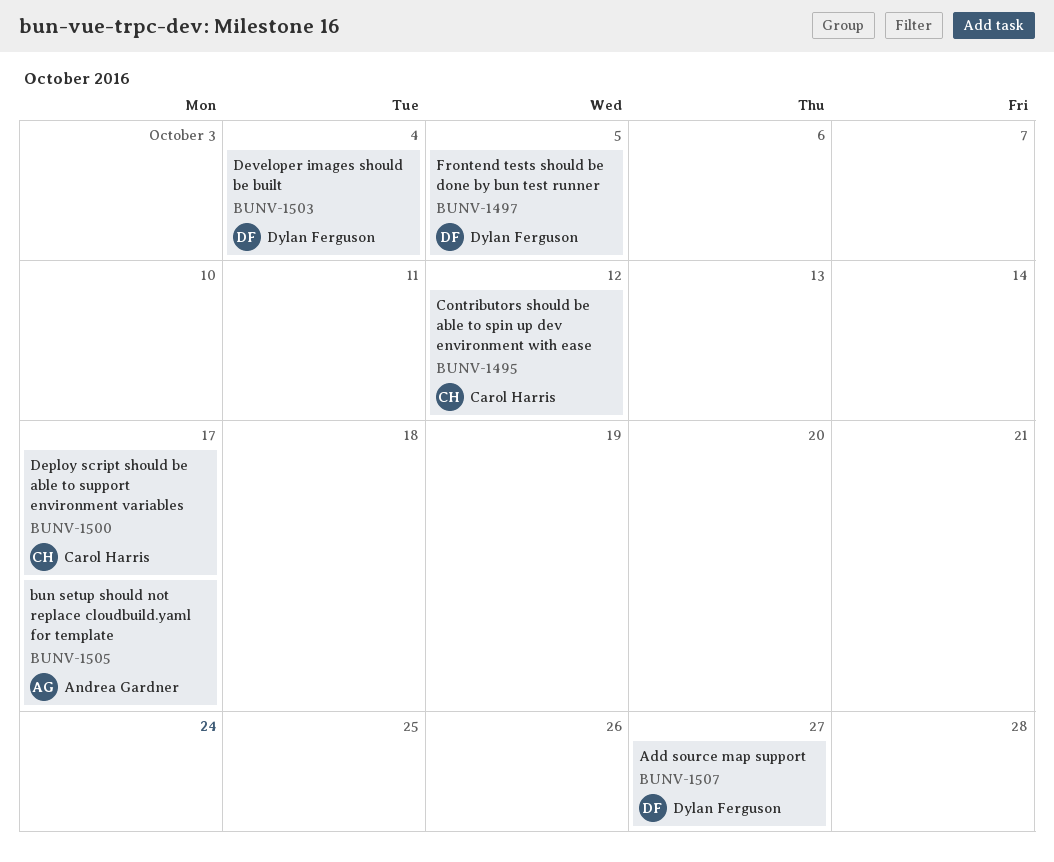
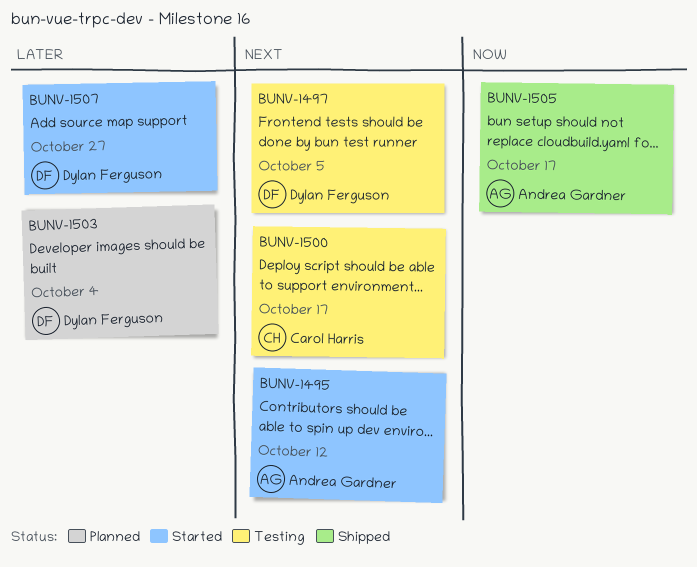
BUNV-1495, owner: Carol Harris -> Andrea Gardner

